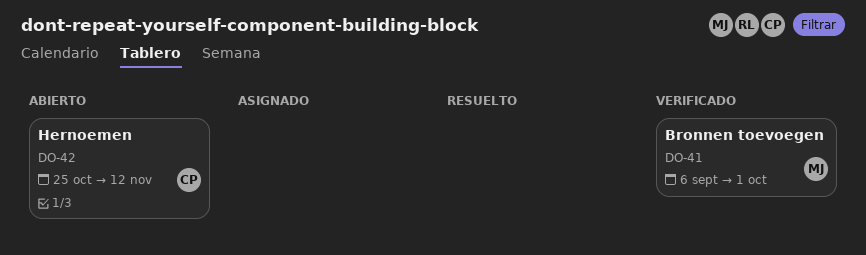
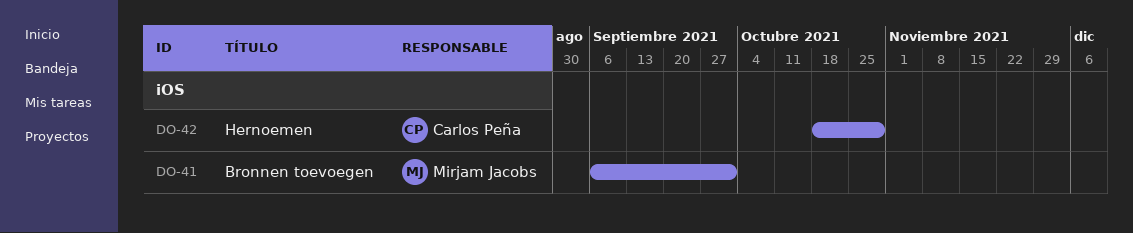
DO-42, start: Oct 25 -> Oct 18
DO-42, due: Nov 12 -> Oct 29

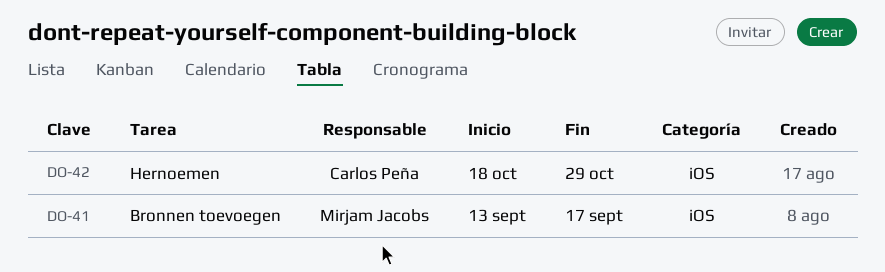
DO-41, start: Sep 6 -> Sep 13
DO-41, due: Oct 1 -> Sep 17

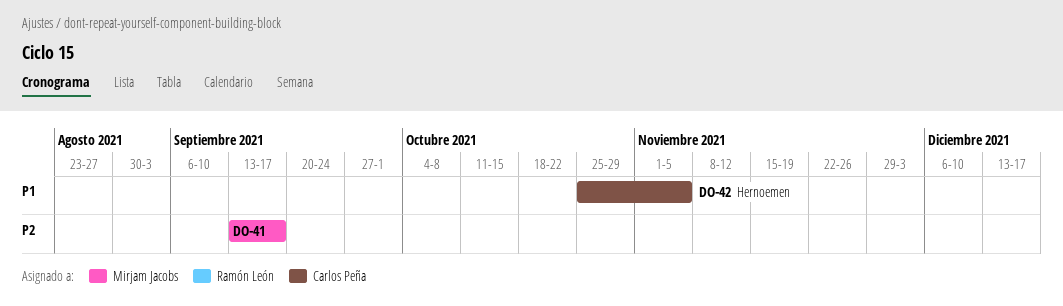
DO-42, start: Oct 18 -> Oct 25
DO-42, due: Oct 29 -> Nov 5

